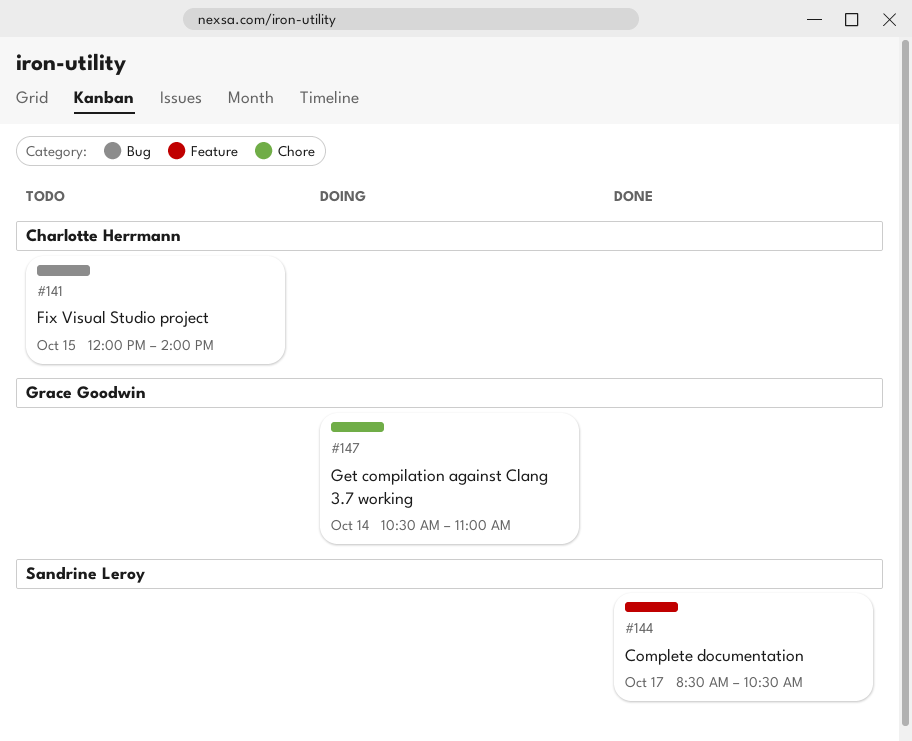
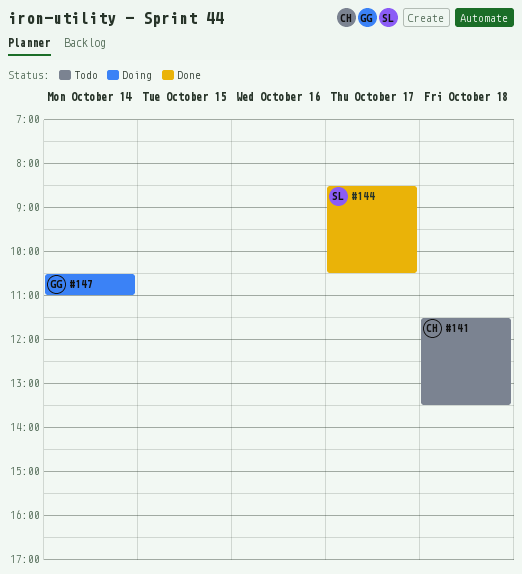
#141, day: Oct 15 -> Oct 18
#141, begins: 12:00 -> 11:30
#141, ends: 14:00 -> 13:30

